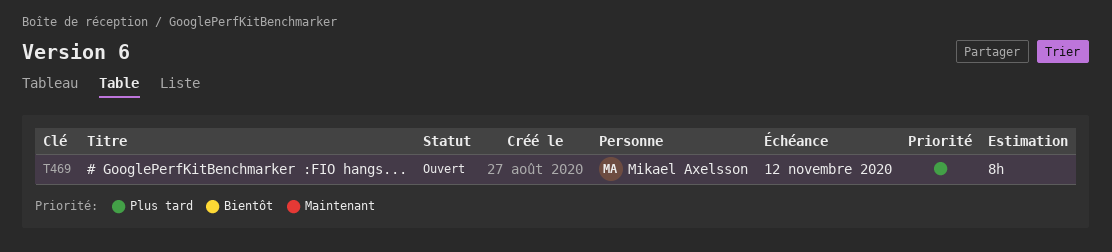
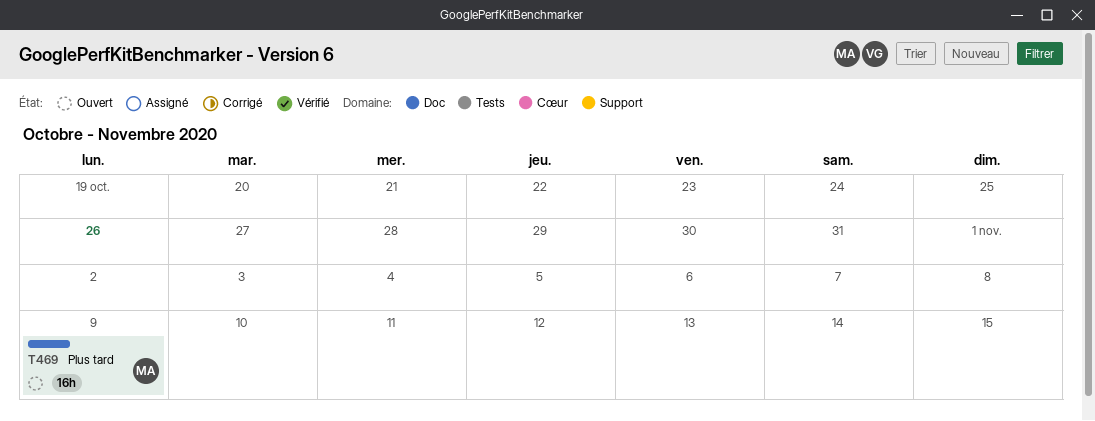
T469, estimate: 8h -> 16h
T469, due: Nov 12 -> Nov 9

